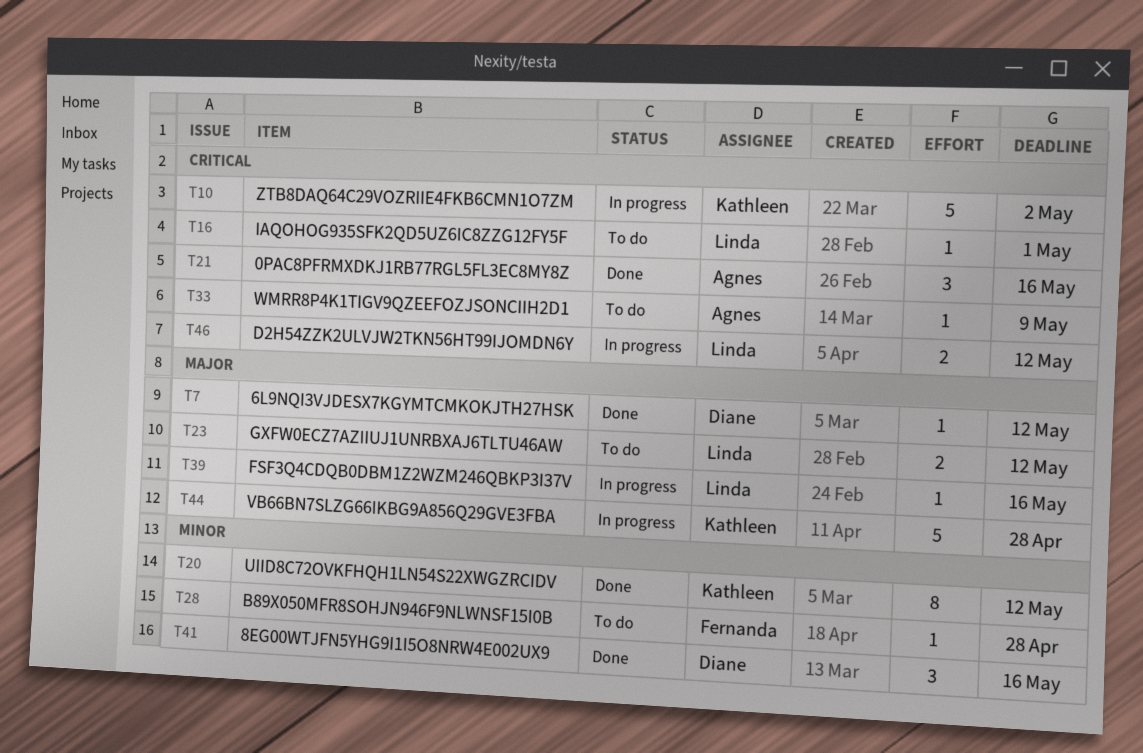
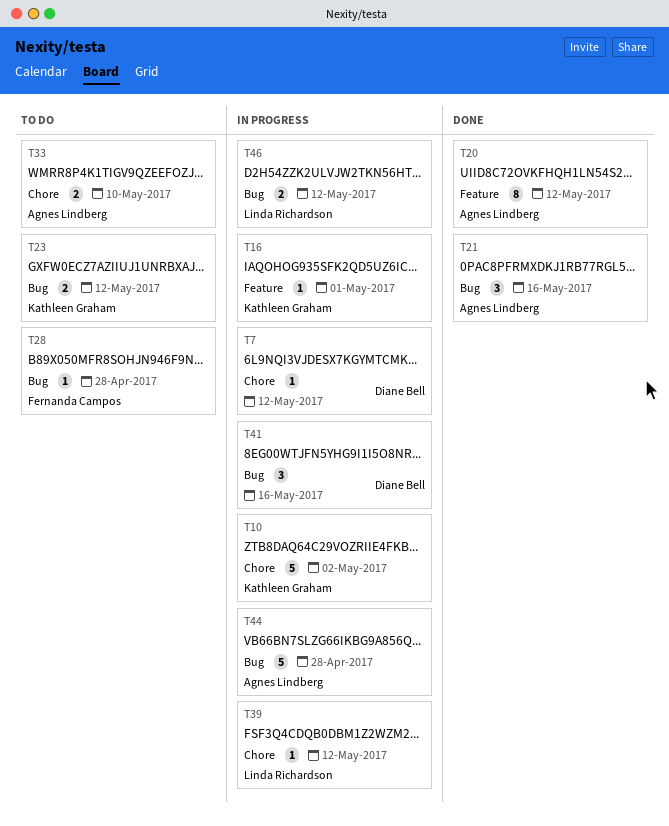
T7, status: Done -> In progress
T16, status: To do -> In progress
T16, owner: Linda Richardson -> Kathleen Graham
T20, owner: Kathleen Graham -> Agnes Lindberg
T23, owner: Linda Richardson -> Kathleen Graham
T33, estimate: 1 -> 2
T33, due: May 9 -> May 10
T39, due: May 16 -> May 12
T41, status: Done -> In progress
T44, owner: Kathleen Graham -> Agnes Lindberg

